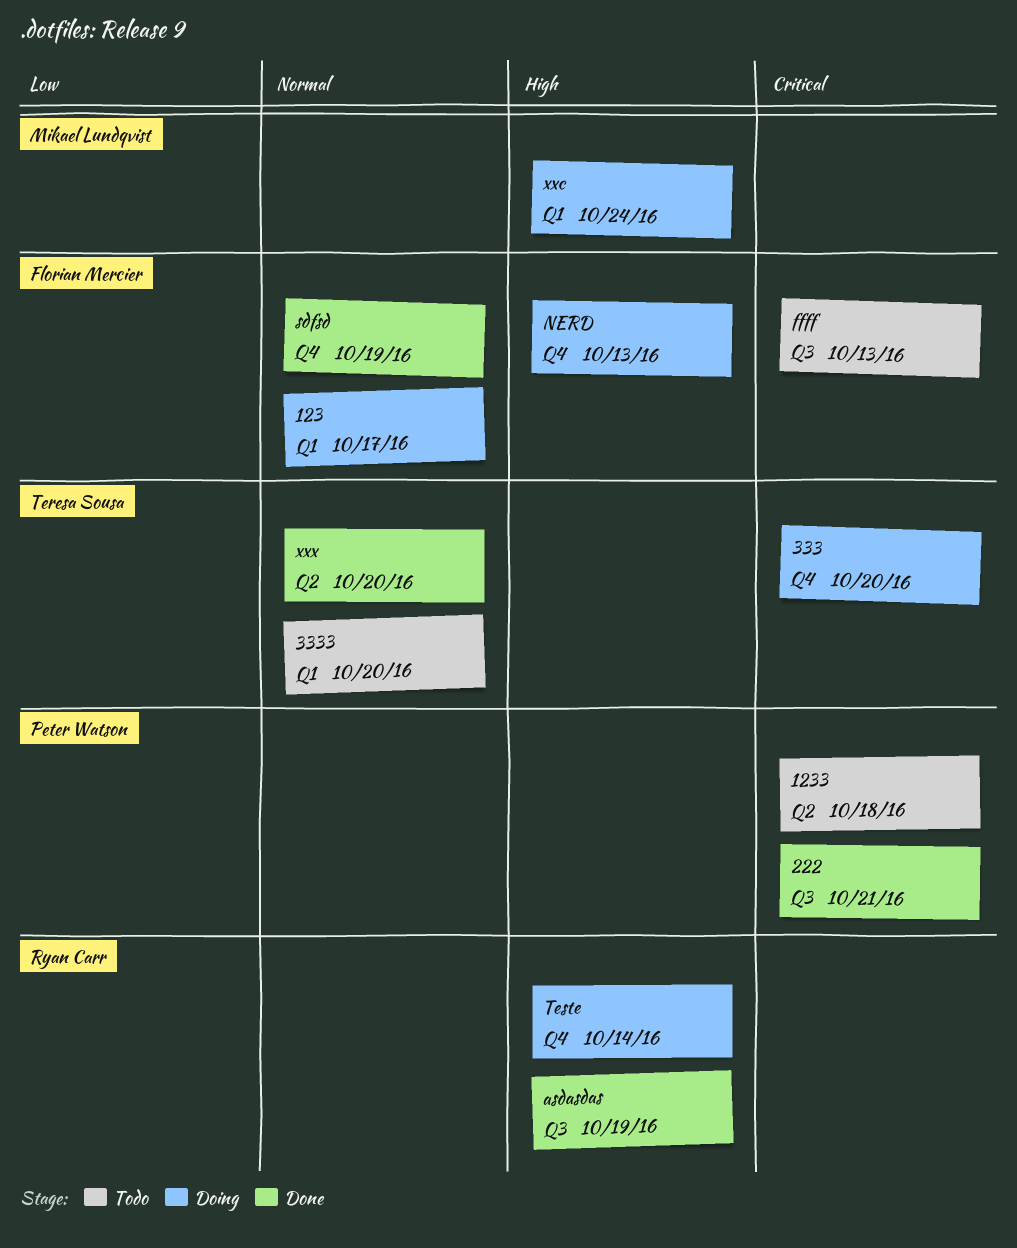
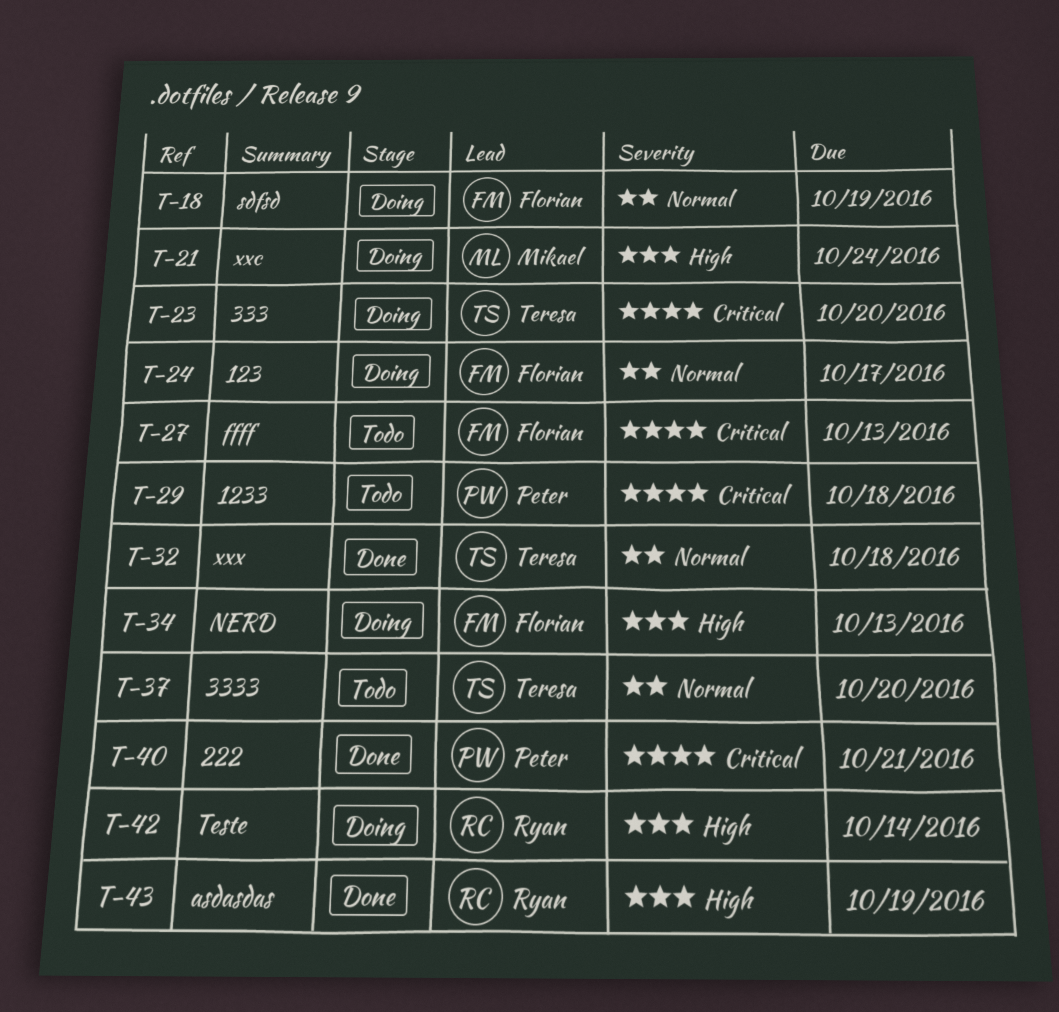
sdfsd, status: Done -> Doing
xxx, due: Oct 20 -> Oct 18

